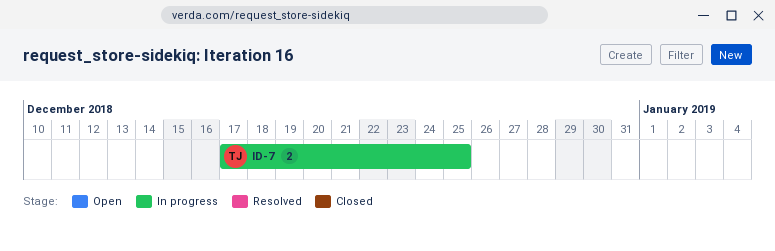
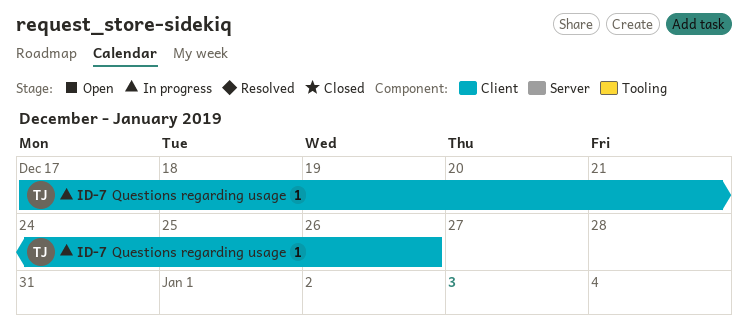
ID-7, estimate: 2 -> 1
ID-7, due: Dec 25 -> Dec 26

